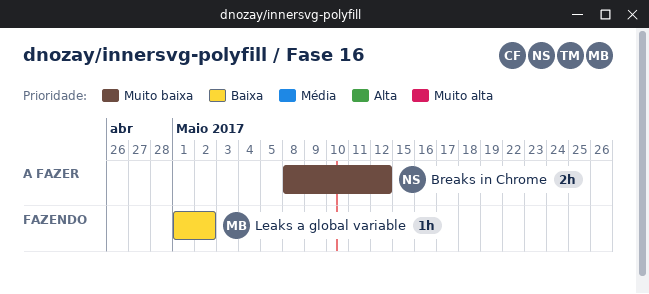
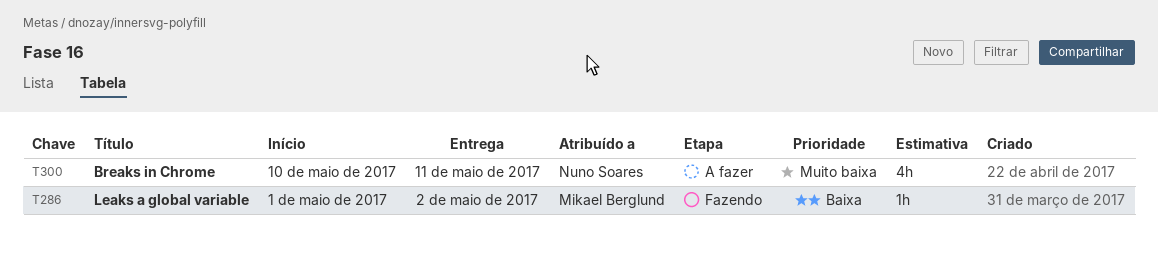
Breaks in Chrome, estimate: 2h -> 4h
Breaks in Chrome, start: May 8 -> May 10
Breaks in Chrome, due: May 12 -> May 11

